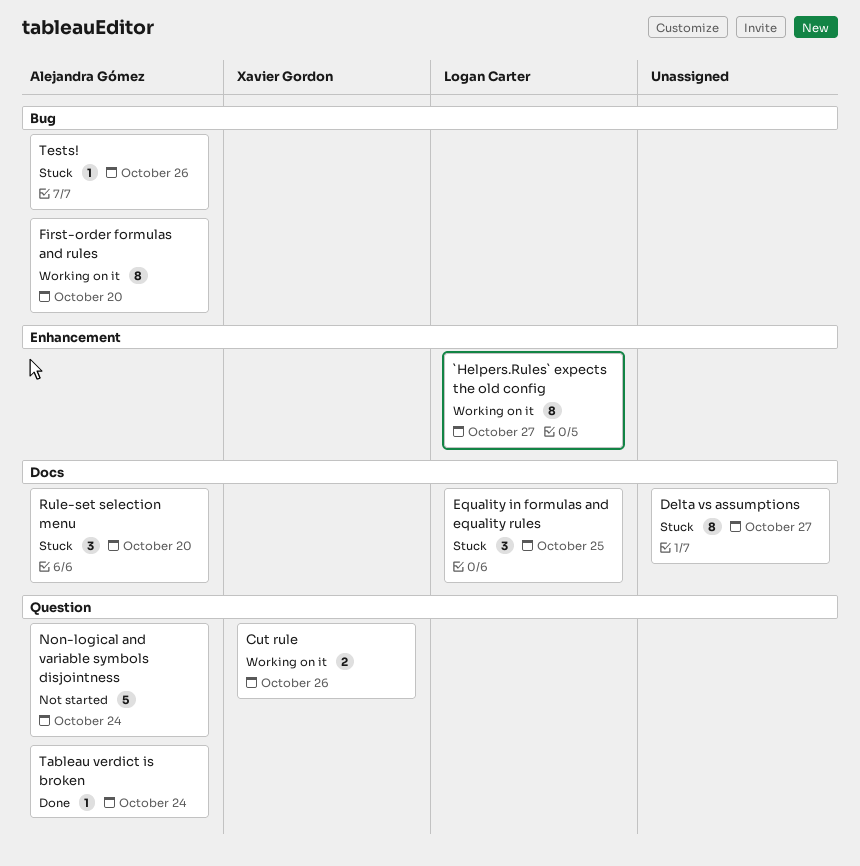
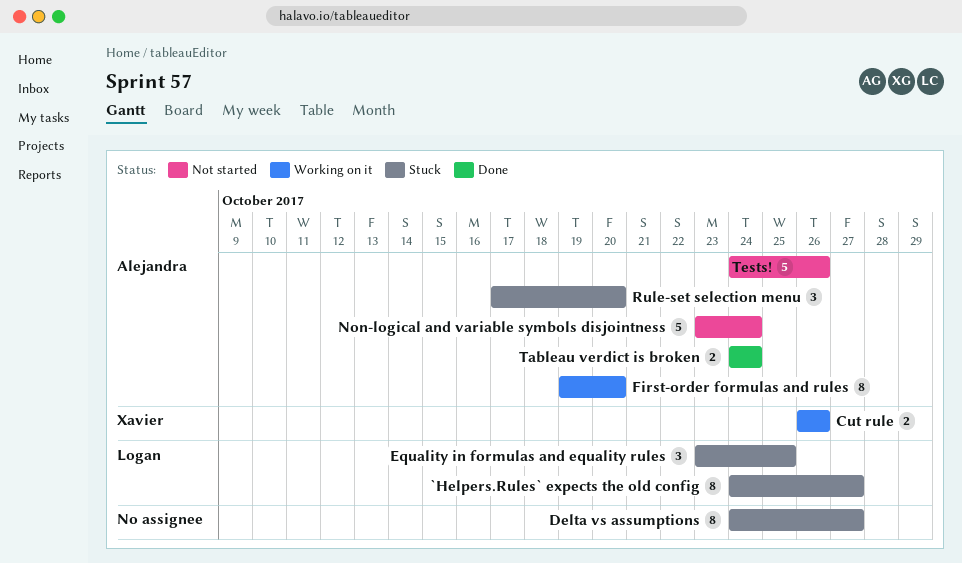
`Helpers.Rules` expects the old config, status: Working on it -> Stuck
Tableau verdict is broken, estimate: 1 -> 2
Tests!, status: Stuck -> Not started
Tests!, estimate: 1 -> 5

